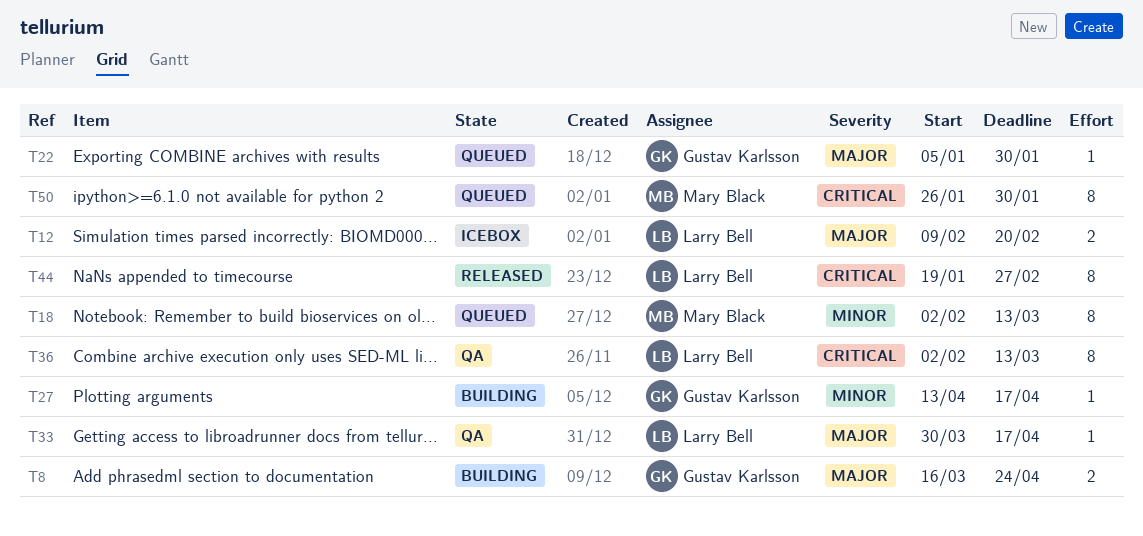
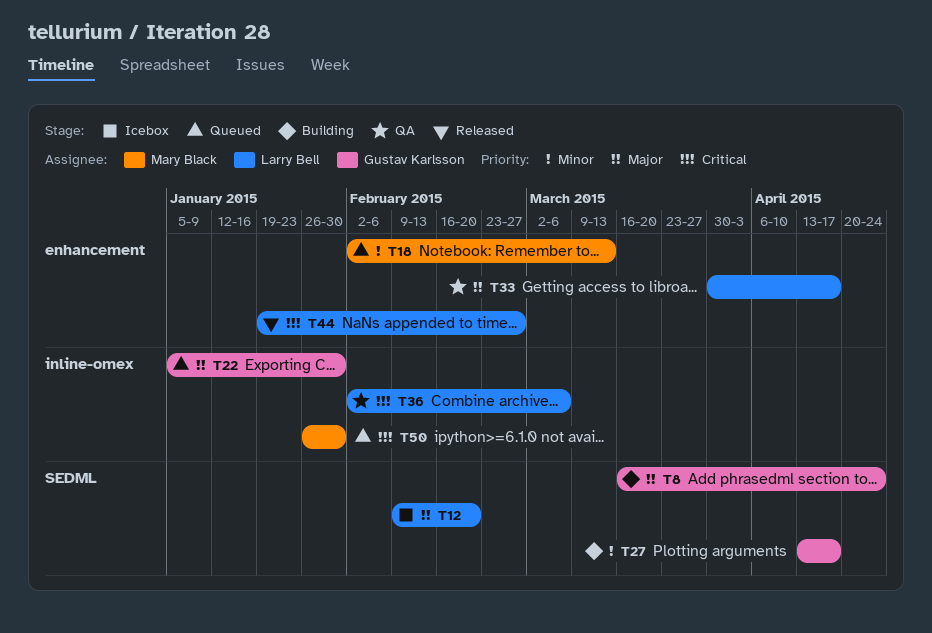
T36, due: Mar 13 -> Mar 6

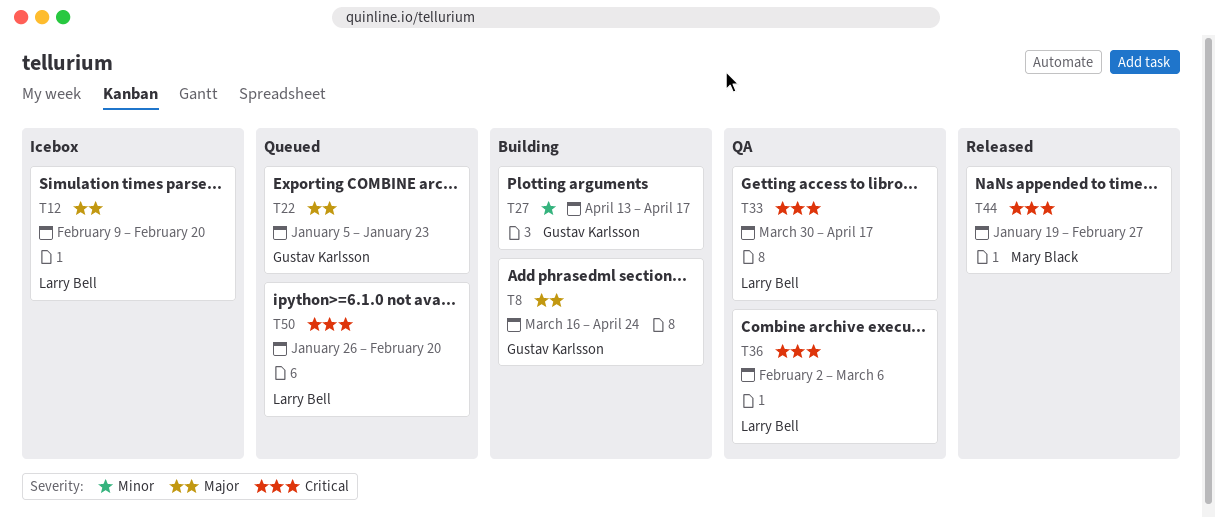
T18: present -> none
T22, due: Jan 30 -> Jan 23
T33, priority: Major -> Critical
T44, owner: Larry Bell -> Mary Black
T50, owner: Mary Black -> Larry Bell
T50, due: Jan 30 -> Feb 20

